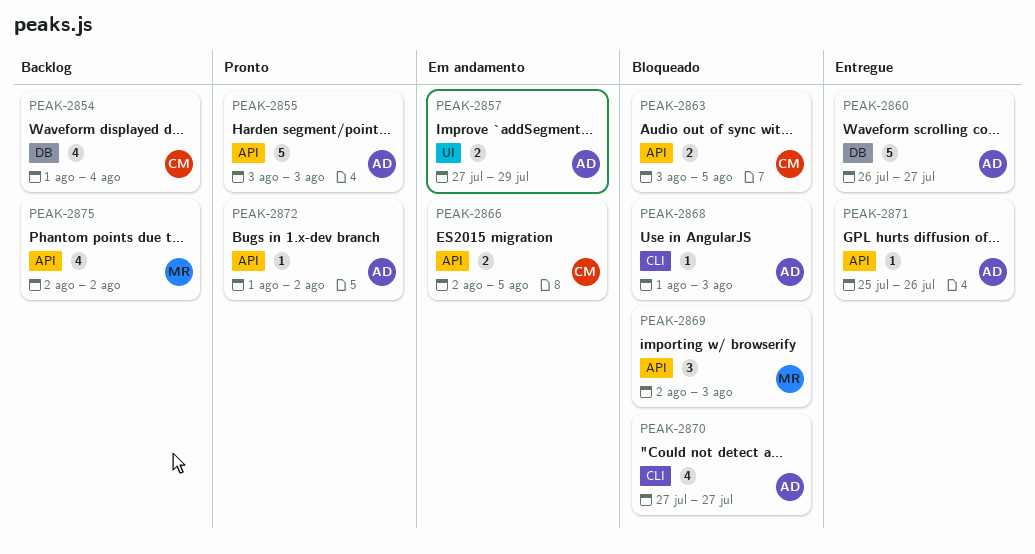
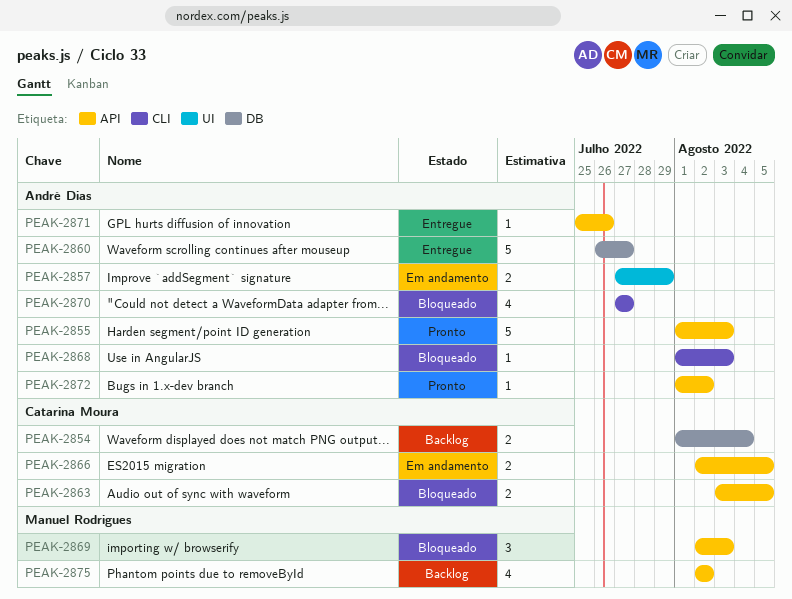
PEAK-2854, estimate: 4 -> 2
PEAK-2855, start: Aug 3 -> Aug 1

